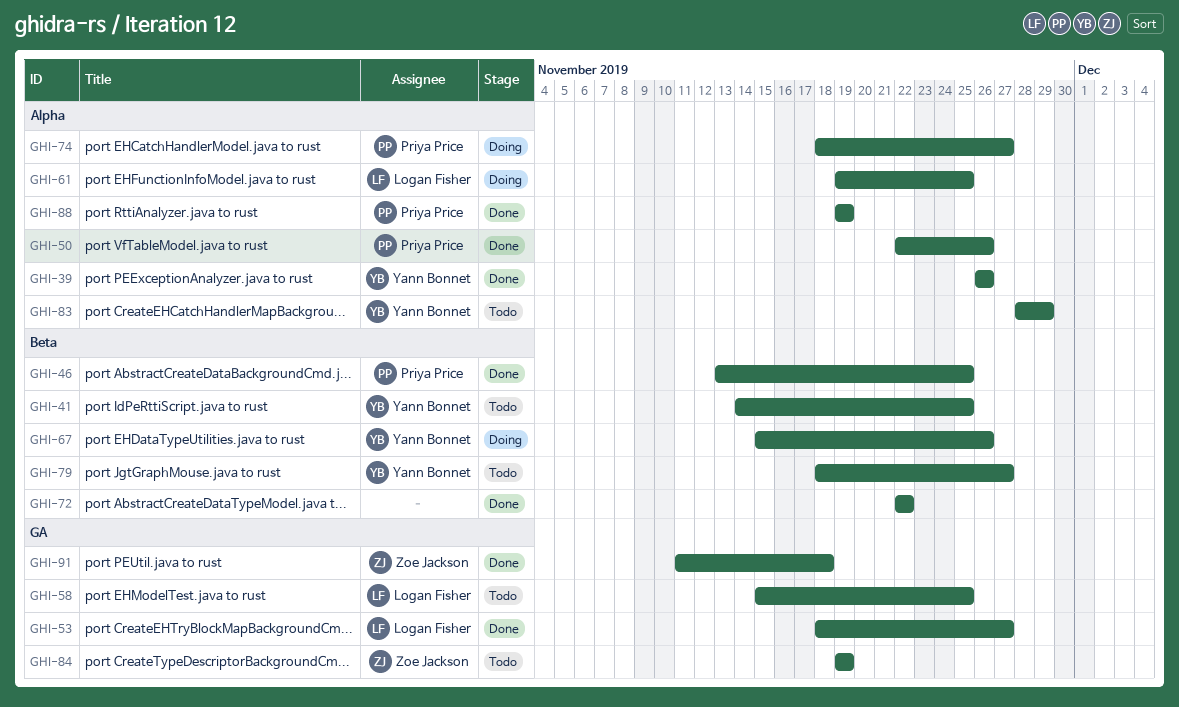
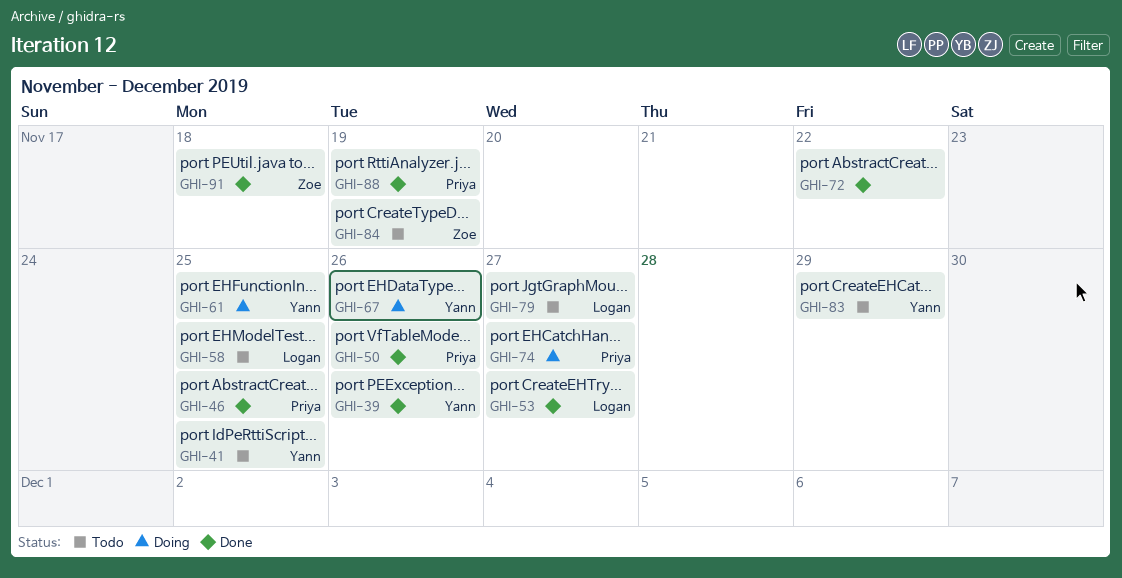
GHI-61, owner: Logan Fisher -> Yann Bonnet
GHI-79, owner: Yann Bonnet -> Logan Fisher

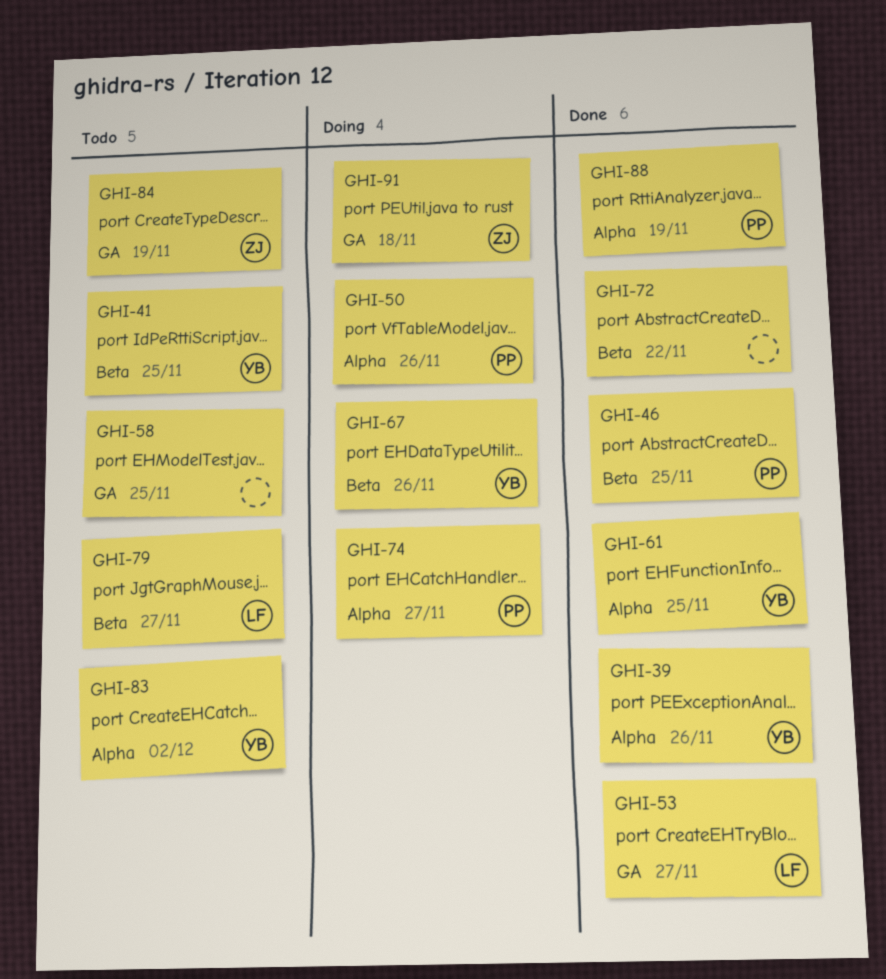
GHI-50, status: Done -> Doing
GHI-58, owner: Logan -> none
GHI-61, status: Doing -> Done
GHI-83, due: Nov 29 -> Dec 2
GHI-91, status: Done -> Doing

